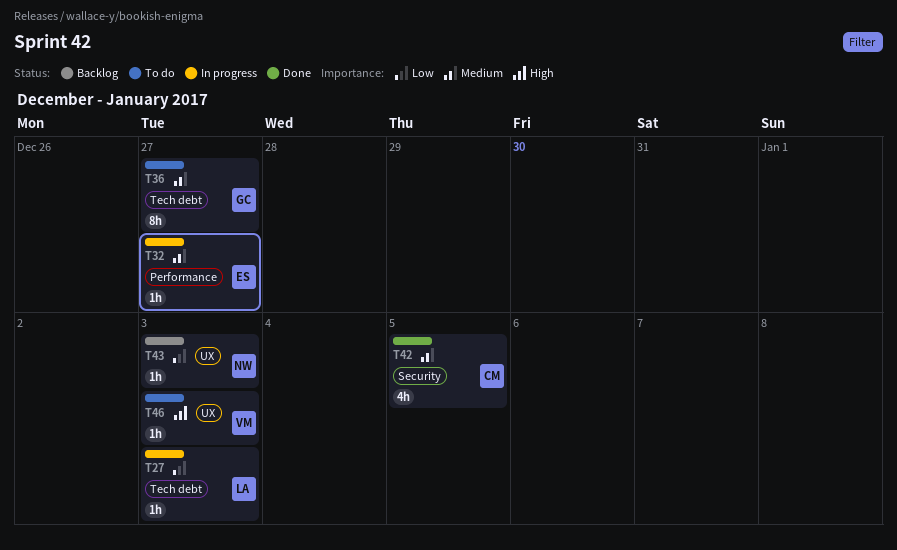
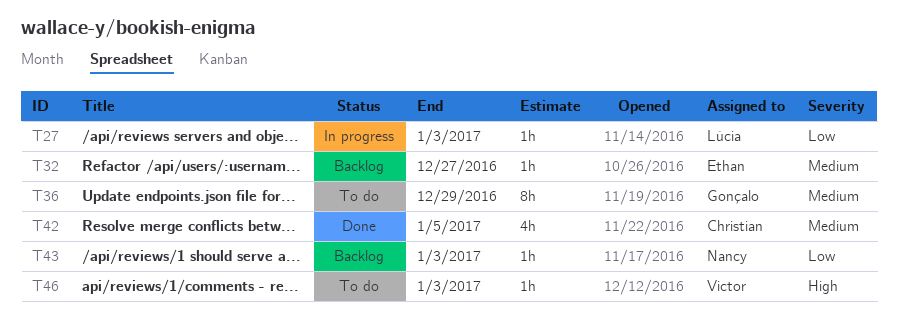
T32, status: In progress -> Backlog
T36, due: Dec 27 -> Dec 29

